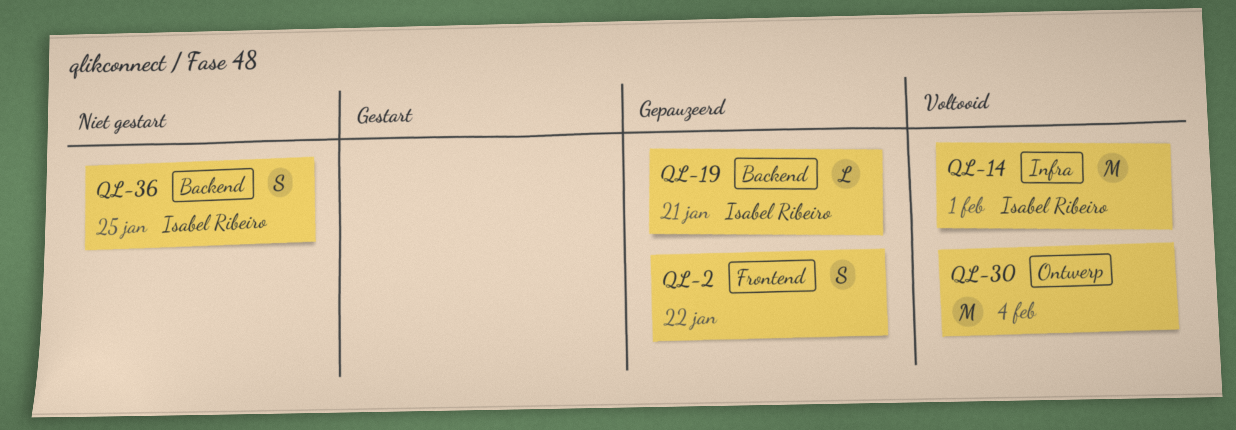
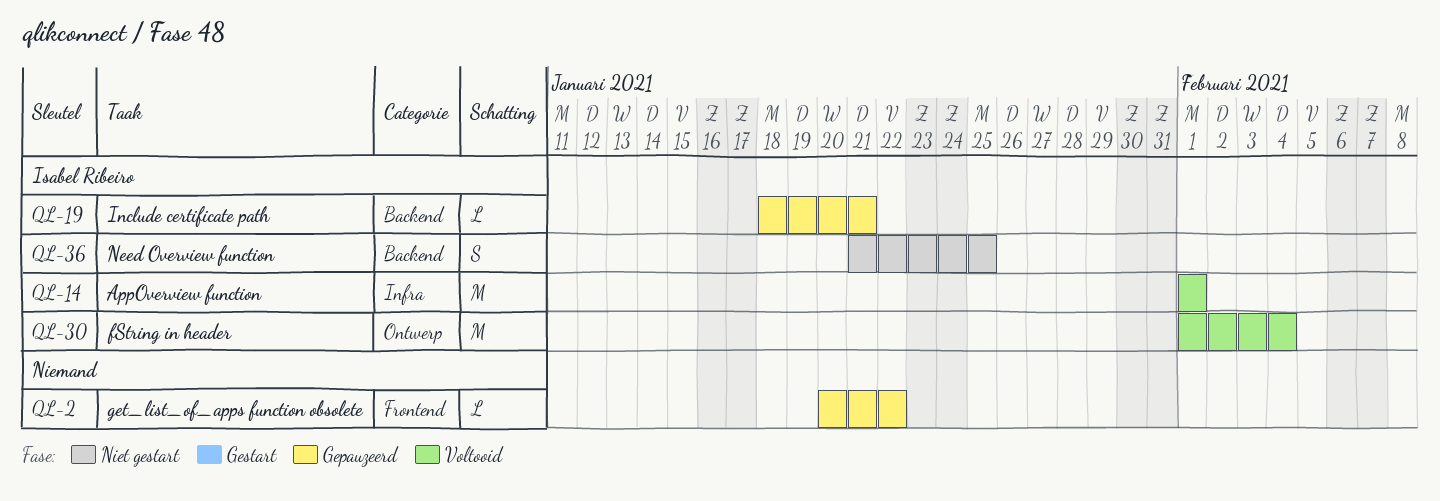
QL-2, estimate: S -> L
QL-30, owner: none -> Isabel Ribeiro

